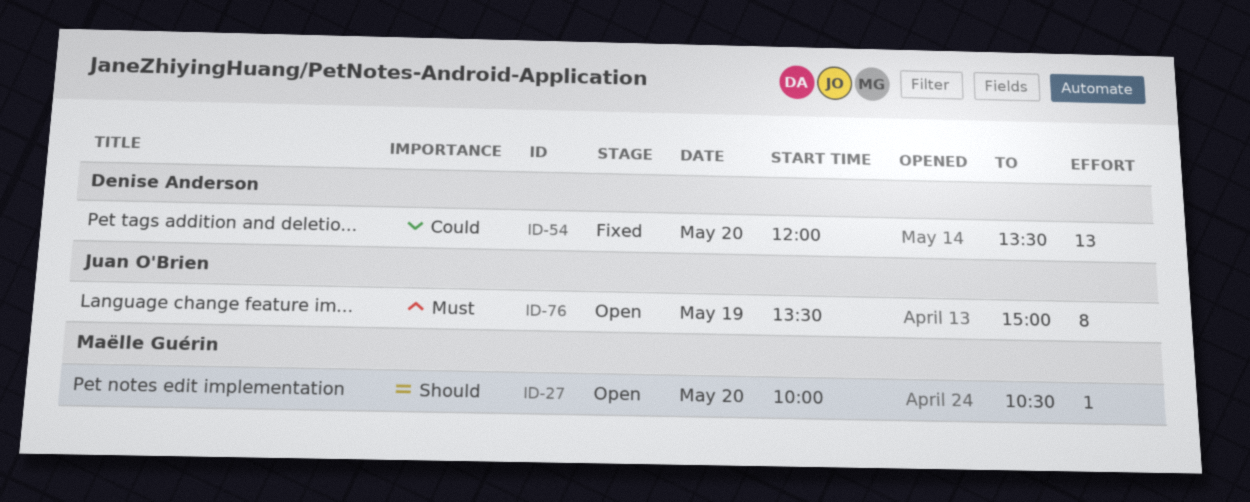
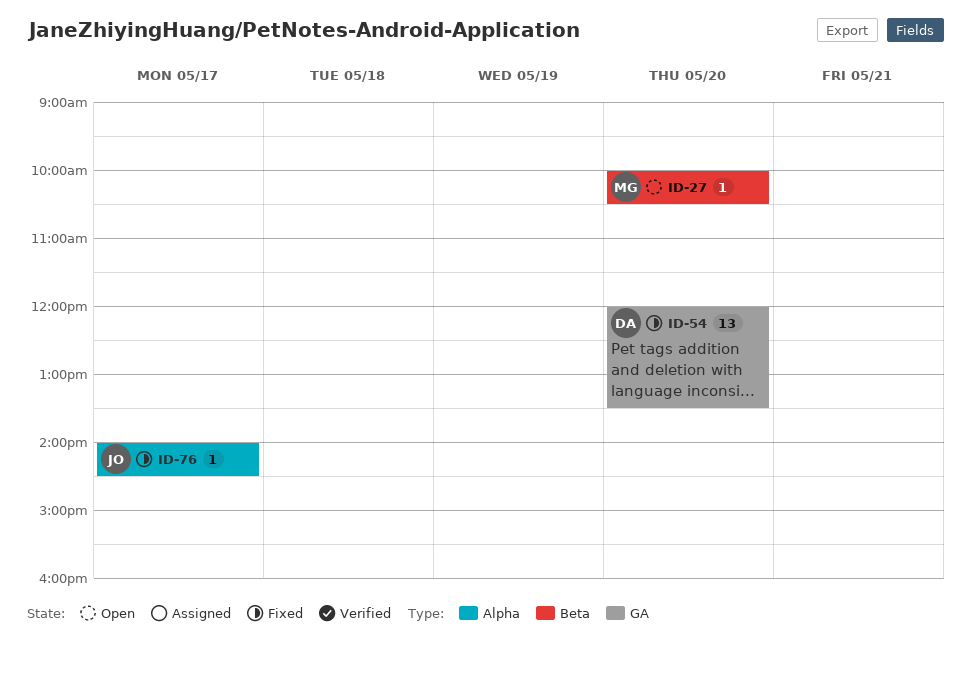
ID-76, status: Open -> Fixed
ID-76, estimate: 8 -> 1
ID-76, day: May 19 -> May 17
ID-76, begins: 13:30 -> 14:00
ID-76, ends: 15:00 -> 14:30

